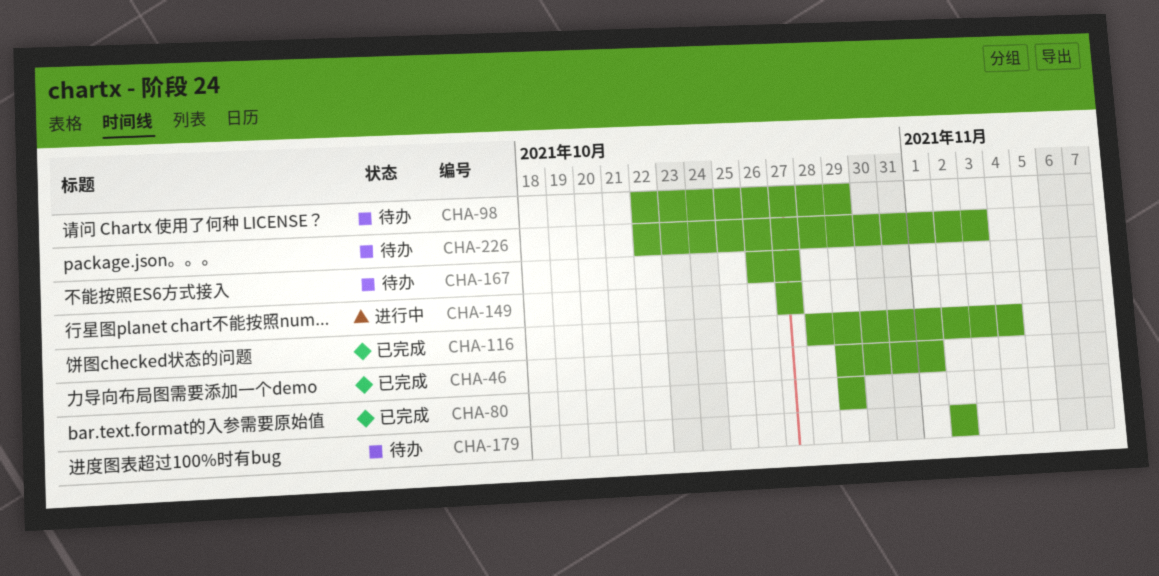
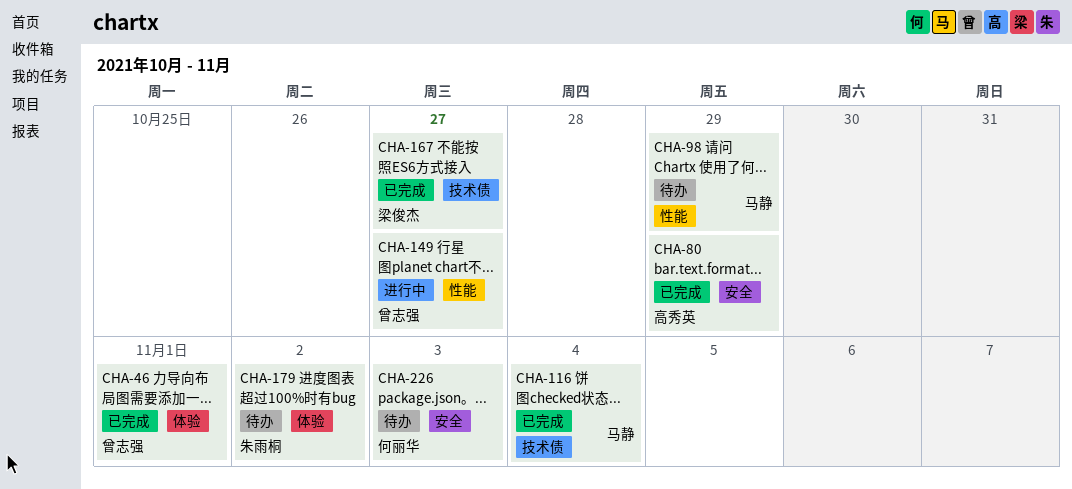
CHA-167, status: 待办 -> 已完成

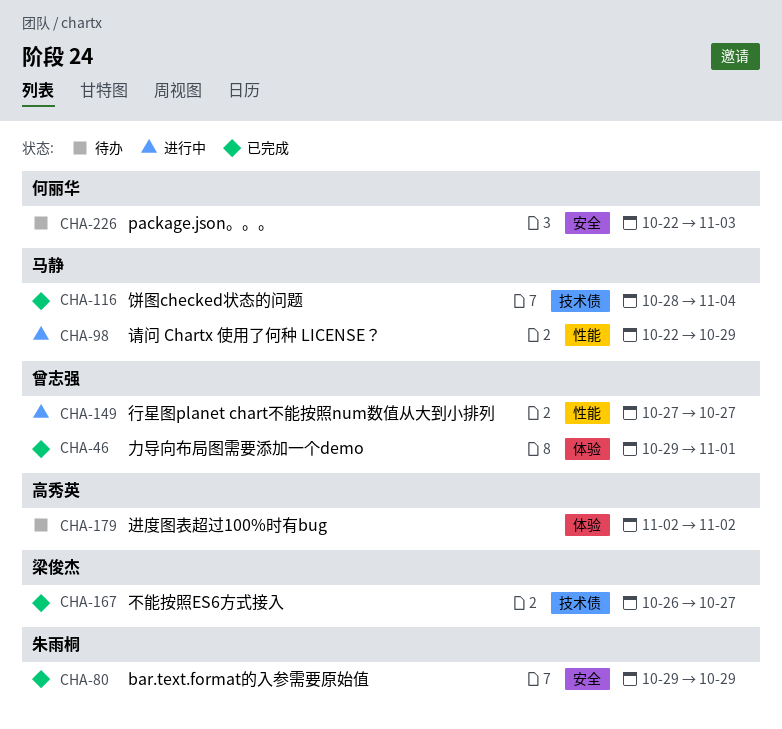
CHA-80, owner: 高秀英 -> 朱雨桐
CHA-98, status: 待办 -> 进行中
CHA-179, owner: 朱雨桐 -> 高秀英

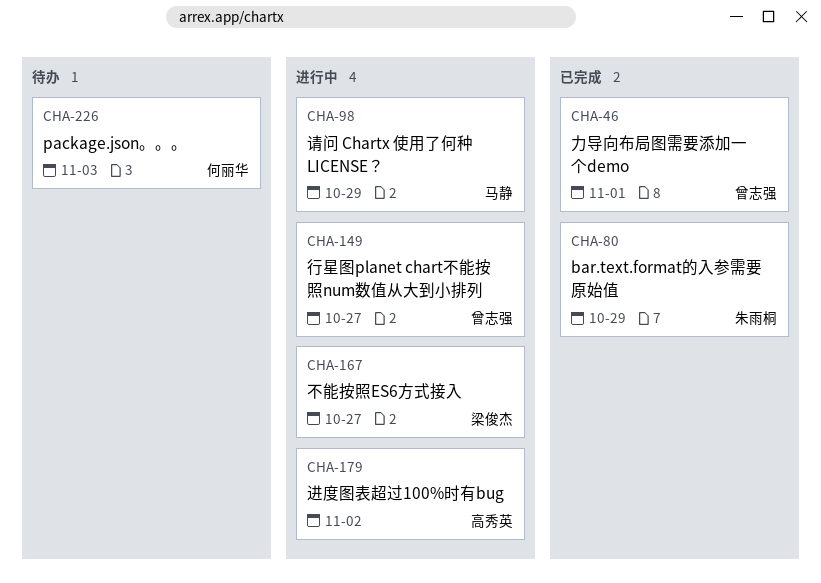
CHA-116: present -> none
CHA-167, status: 已完成 -> 进行中
CHA-179, status: 待办 -> 进行中

